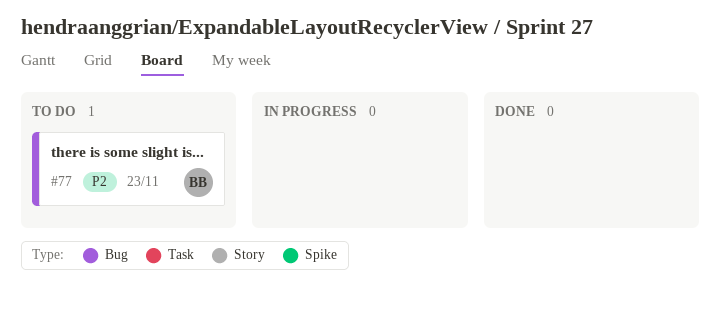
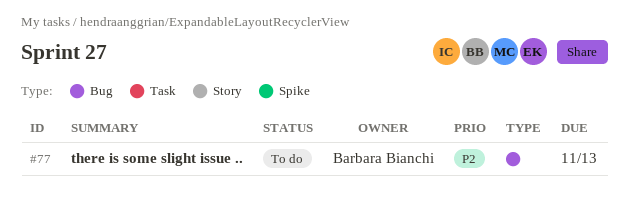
#77, due: Nov 23 -> Nov 13

